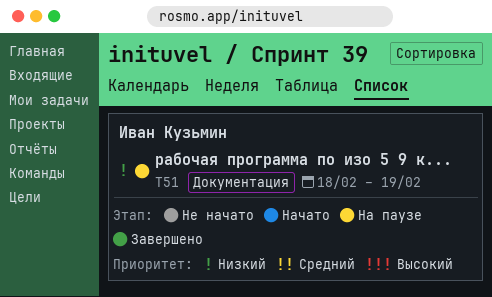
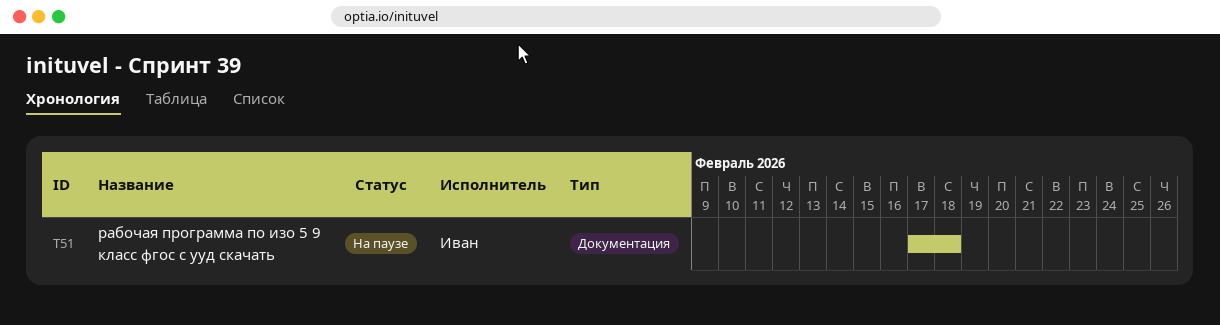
T51, start: Feb 18 -> Feb 17
T51, due: Feb 19 -> Feb 18

